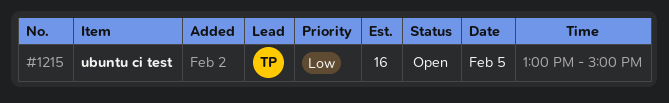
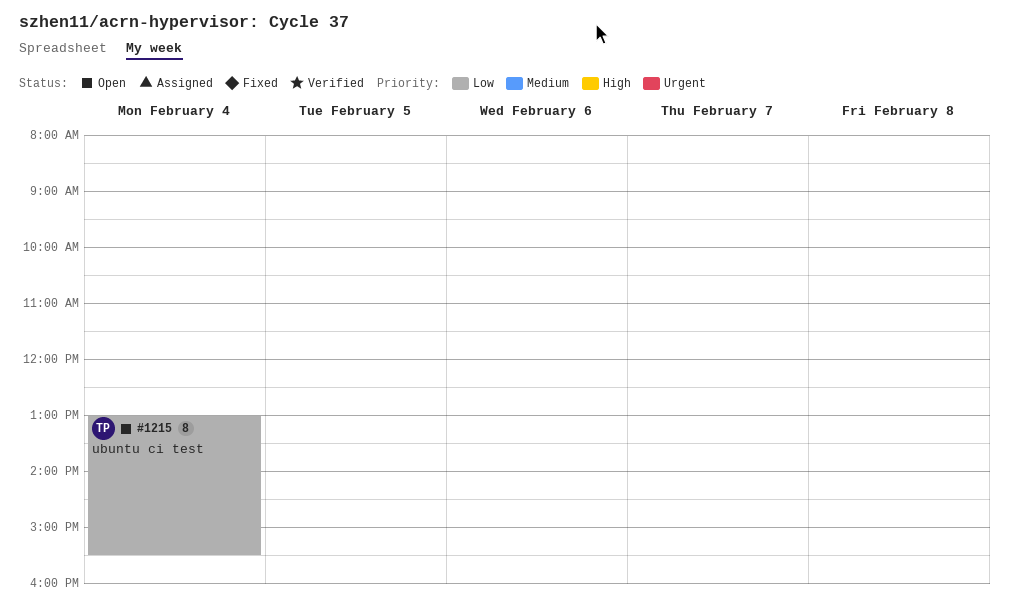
#1215, estimate: 16 -> 8
#1215, day: Feb 5 -> Feb 4
#1215, ends: 15:00 -> 15:30

